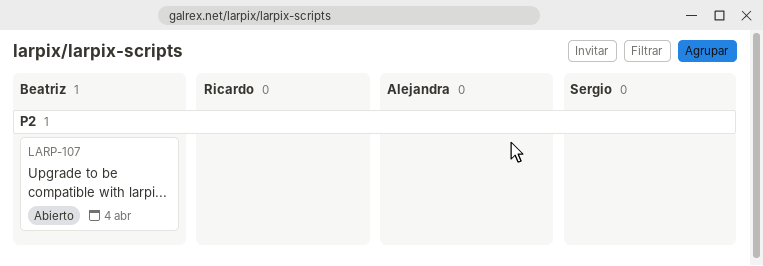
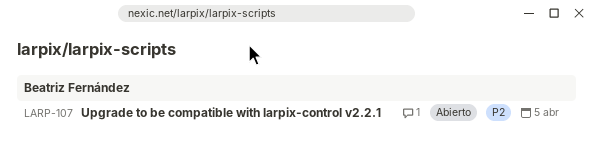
LARP-107, due: Apr 4 -> Apr 5

